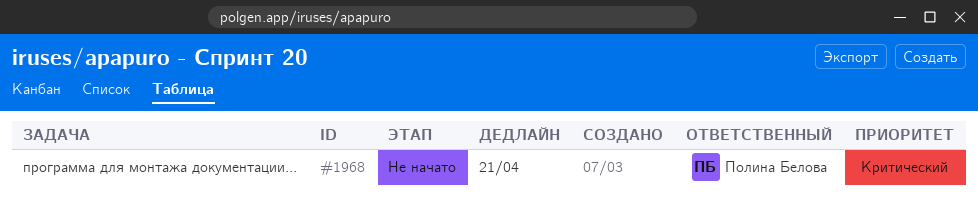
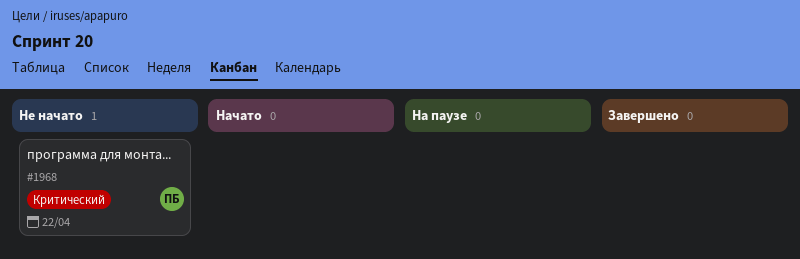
#1968, due: Apr 21 -> Apr 22

